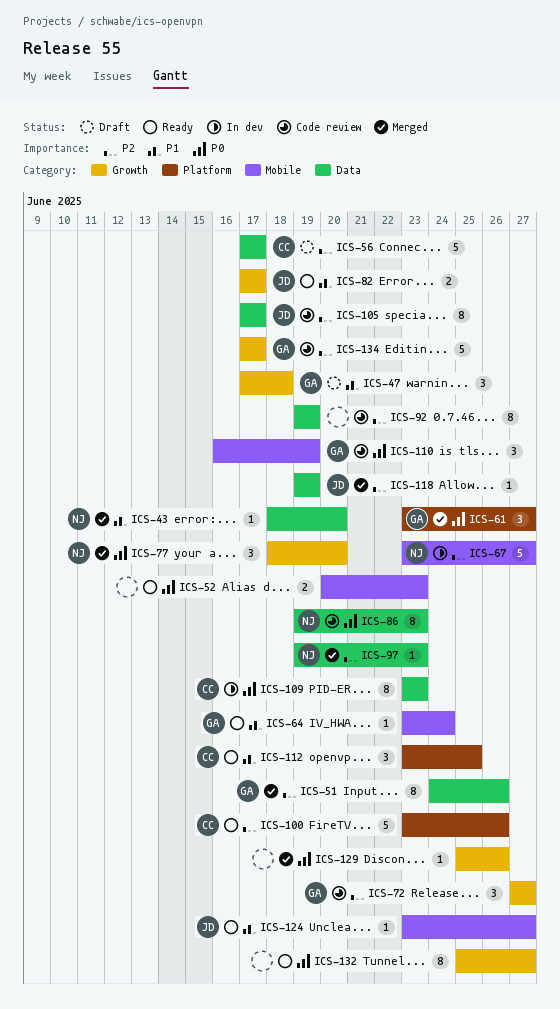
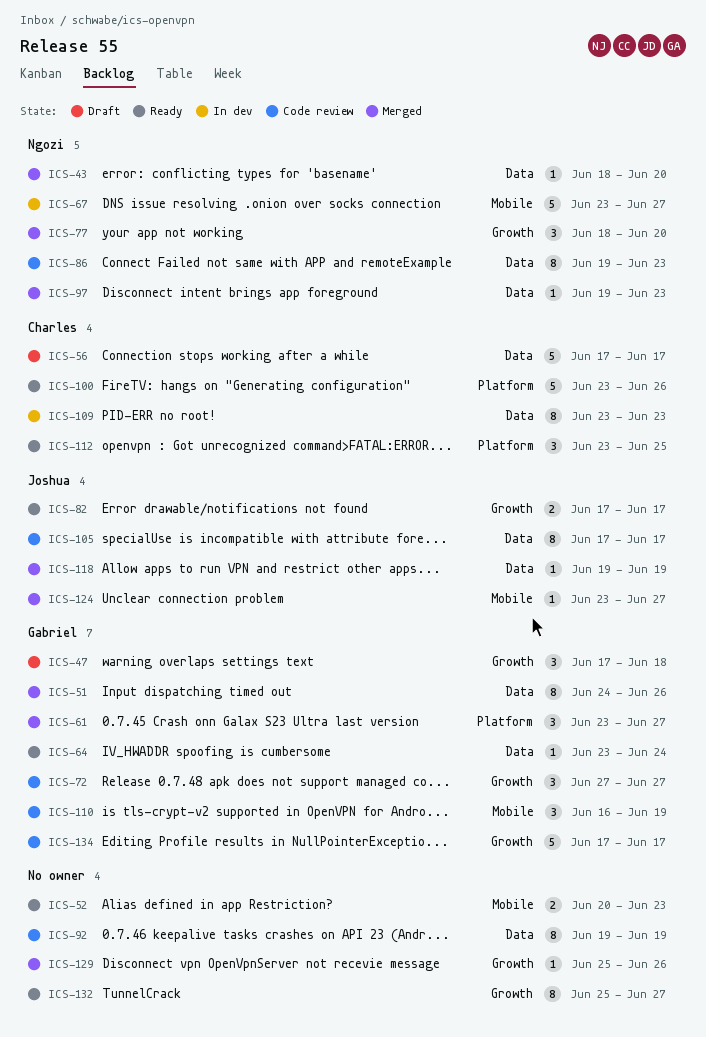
ICS-64, label: Mobile -> Data
ICS-124, status: Ready -> Merged

